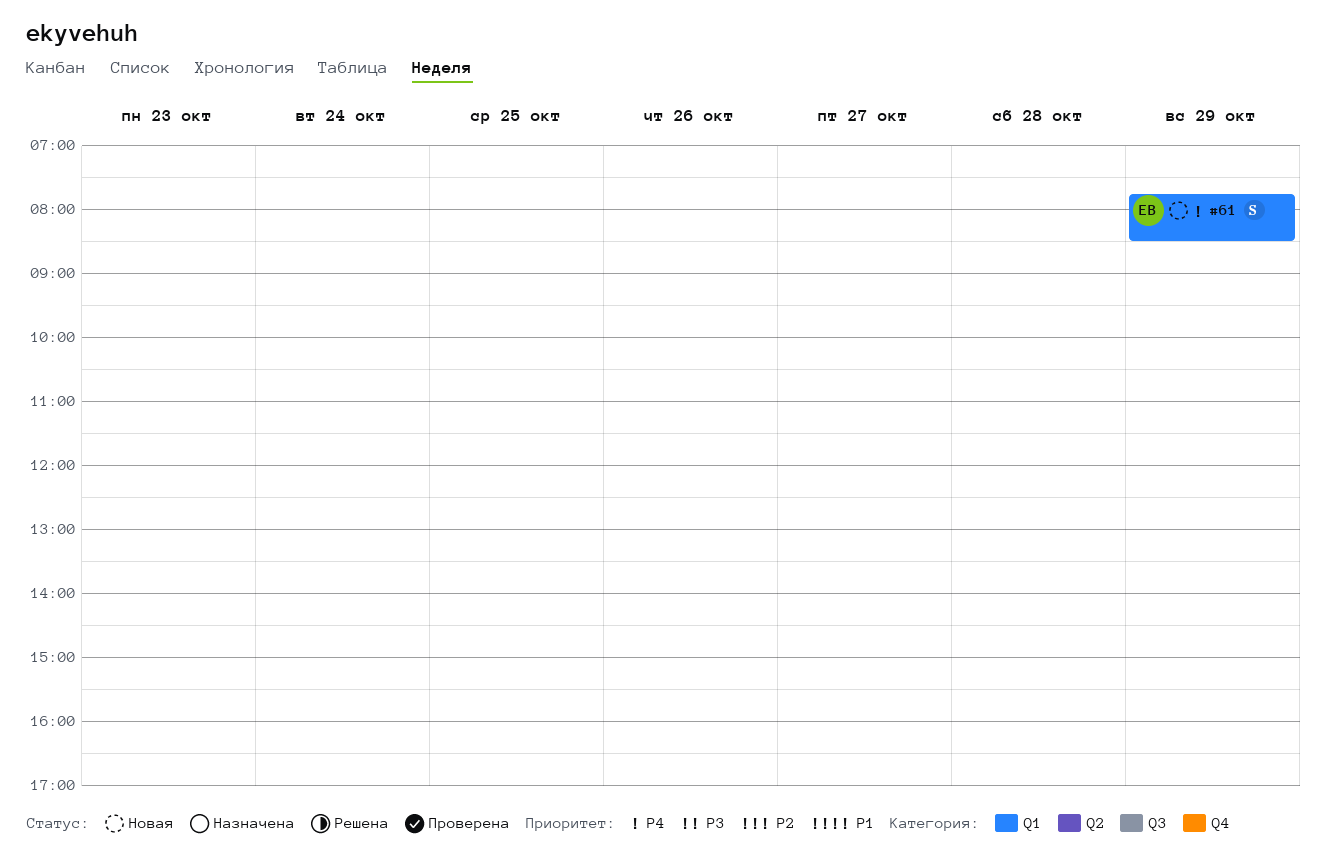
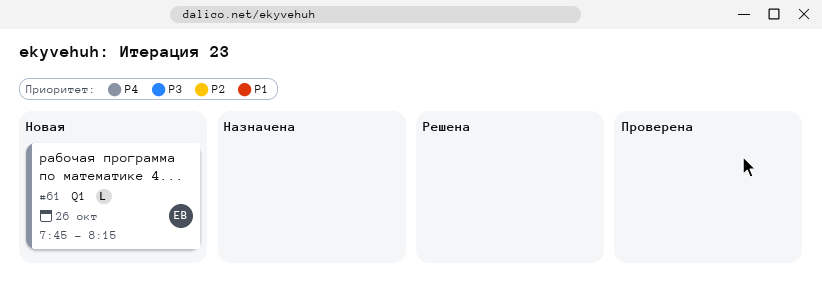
#61, estimate: S -> L
#61, day: Oct 29 -> Oct 26
#61, ends: 08:30 -> 08:15

